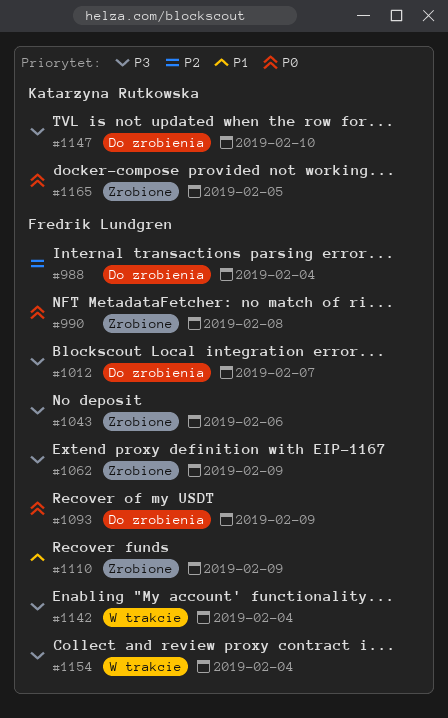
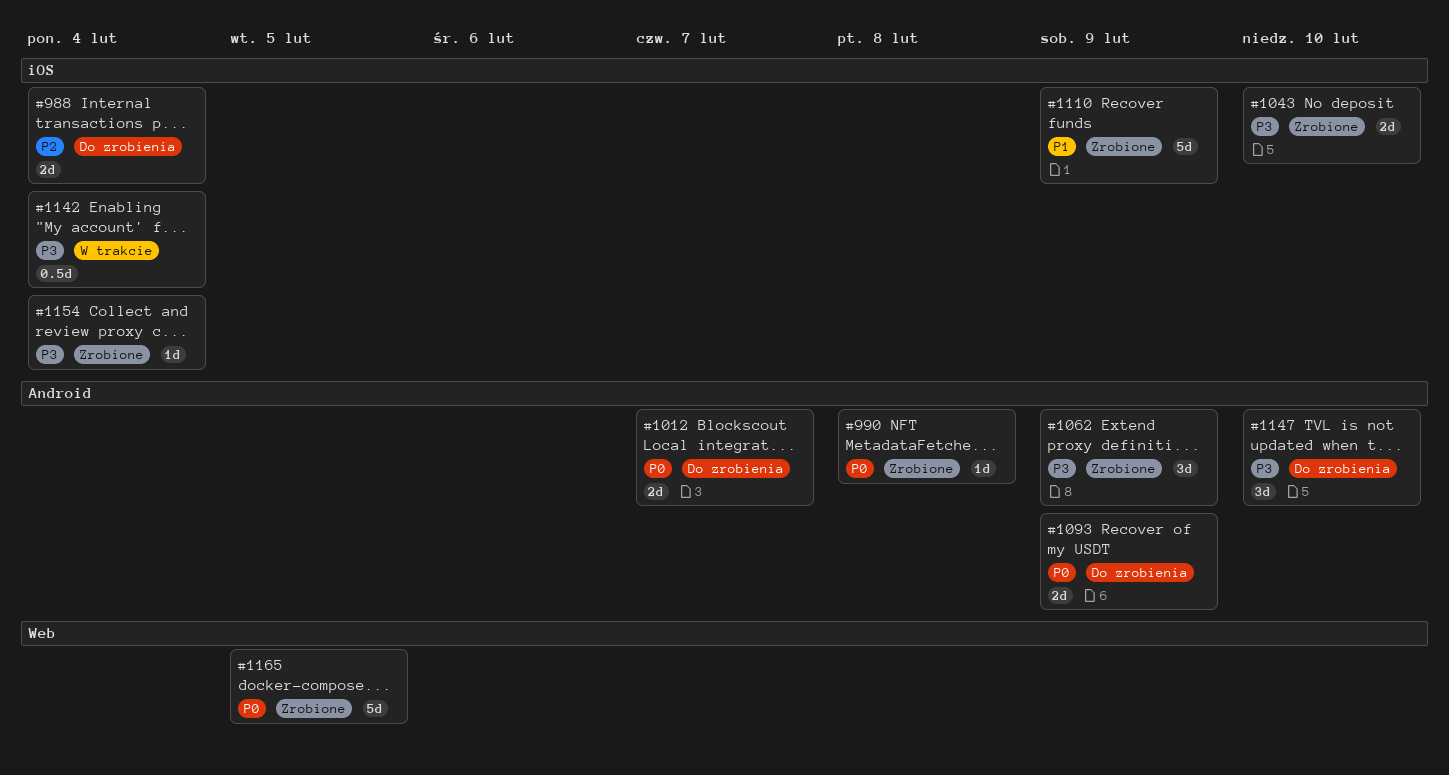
#1012, priority: P3 -> P0
#1043, due: Feb 6 -> Feb 10
#1154, status: W trakcie -> Zrobione

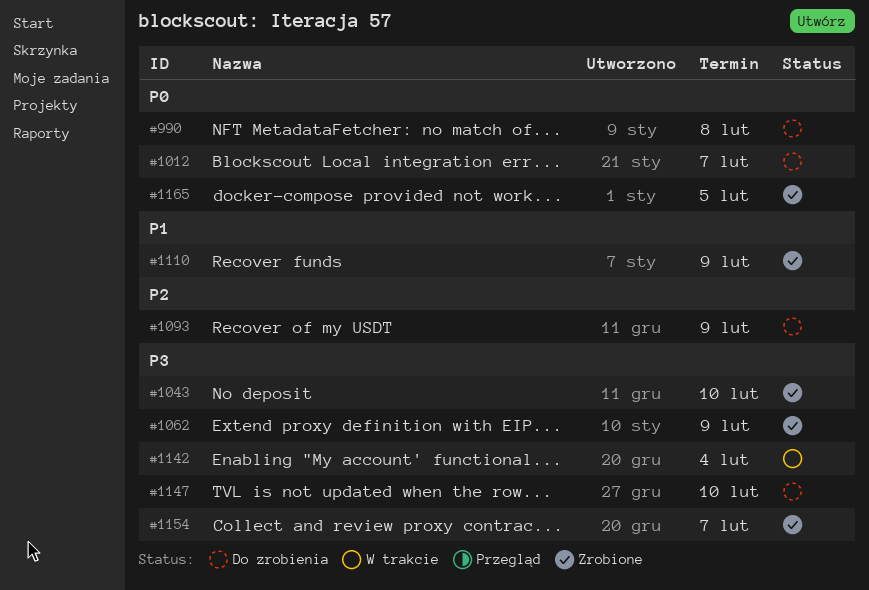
#988: present -> none
#990, status: Zrobione -> Do zrobienia
#1093, priority: P0 -> P2
#1154, due: Feb 4 -> Feb 7

